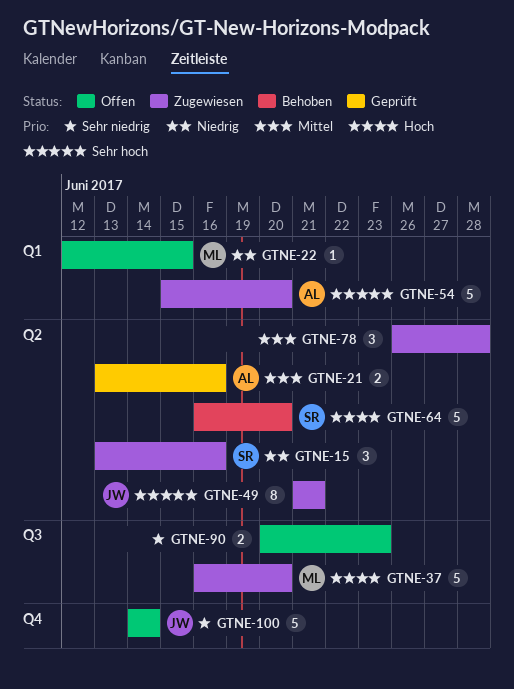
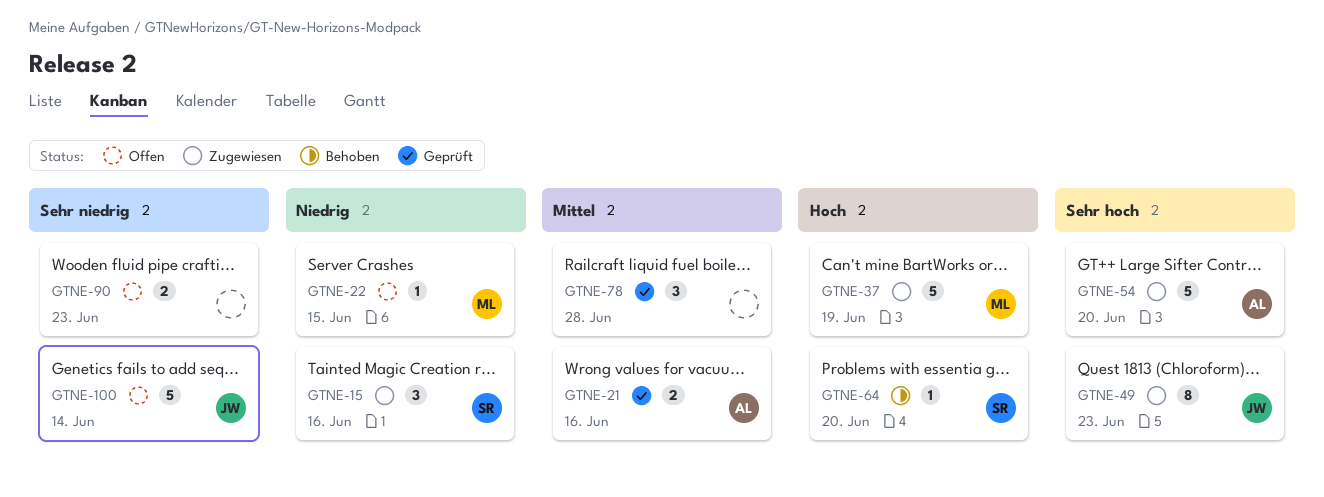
GTNE-37, due: Jun 20 -> Jun 19
GTNE-49, due: Jun 21 -> Jun 23
GTNE-64, estimate: 5 -> 1
GTNE-78, status: Zugewiesen -> Geprüft

